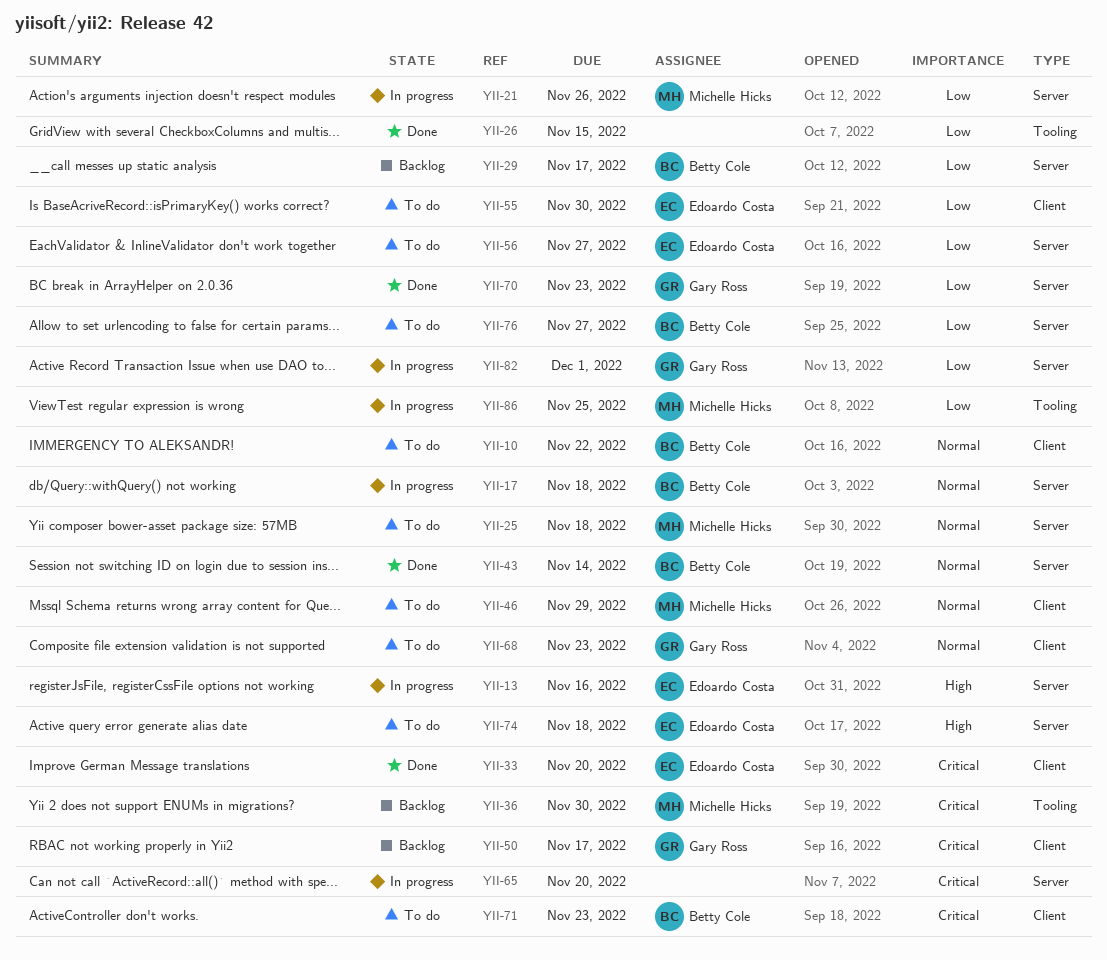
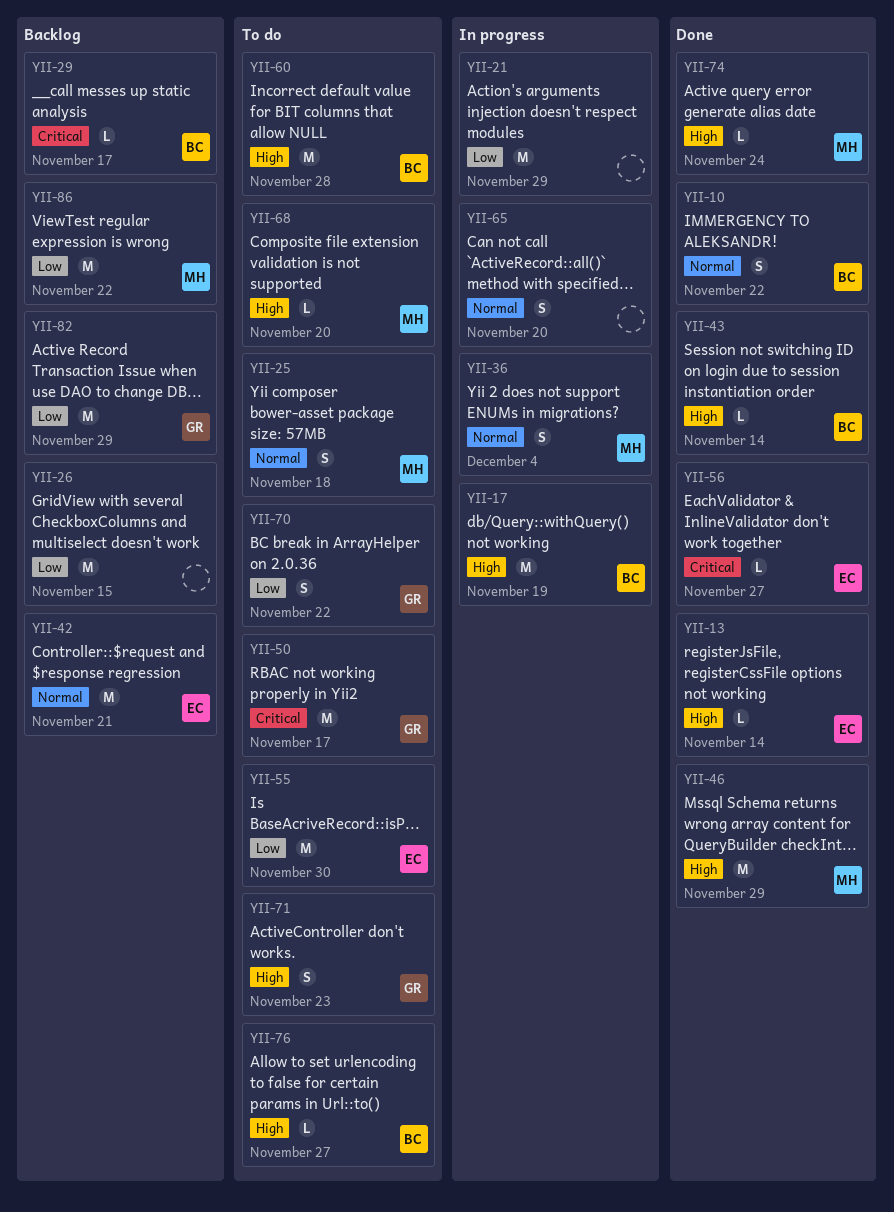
YII-10, status: To do -> Done
YII-13, status: In progress -> Done
YII-13, due: Nov 16 -> Nov 14
YII-17, priority: Normal -> High
YII-17, due: Nov 18 -> Nov 19
YII-21, owner: Michelle Hicks -> none
YII-21, due: Nov 26 -> Nov 29
YII-26, status: Done -> Backlog
YII-29, priority: Low -> Critical
YII-33: present -> none
YII-36, status: Backlog -> In progress
YII-36, priority: Critical -> Normal
YII-36, due: Nov 30 -> Dec 4
YII-42: none -> present
YII-43, priority: Normal -> High
YII-46, status: To do -> Done
YII-46, priority: Normal -> High
YII-50, status: Backlog -> To do
YII-56, status: To do -> Done
YII-56, priority: Low -> Critical
YII-60: none -> present
YII-65, priority: Critical -> Normal
YII-68, owner: Gary Ross -> Michelle Hicks
YII-68, priority: Normal -> High
YII-68, due: Nov 23 -> Nov 20
YII-70, status: Done -> To do
YII-70, due: Nov 23 -> Nov 22
YII-71, owner: Betty Cole -> Gary Ross
YII-71, priority: Critical -> High
YII-74, status: To do -> Done
YII-74, owner: Edoardo Costa -> Michelle Hicks
YII-74, due: Nov 18 -> Nov 24
YII-76, priority: Low -> High
YII-82, status: In progress -> Backlog
YII-82, due: Dec 1 -> Nov 29
YII-86, status: In progress -> Backlog
YII-86, due: Nov 25 -> Nov 22

